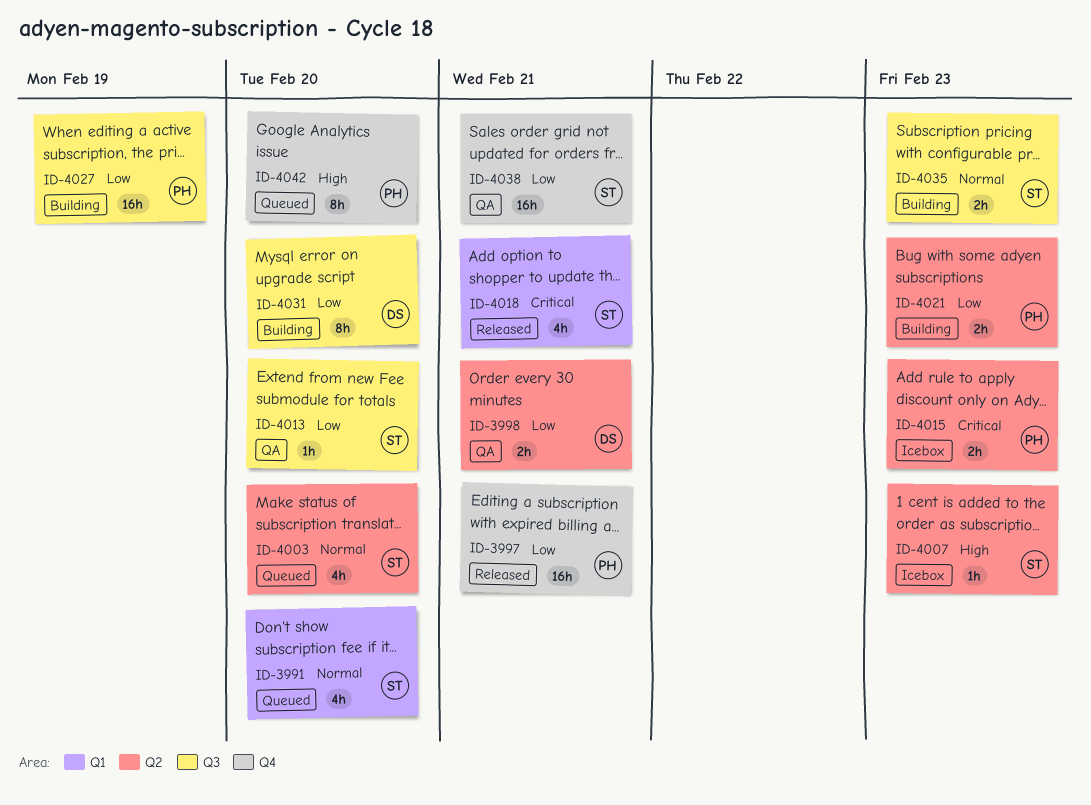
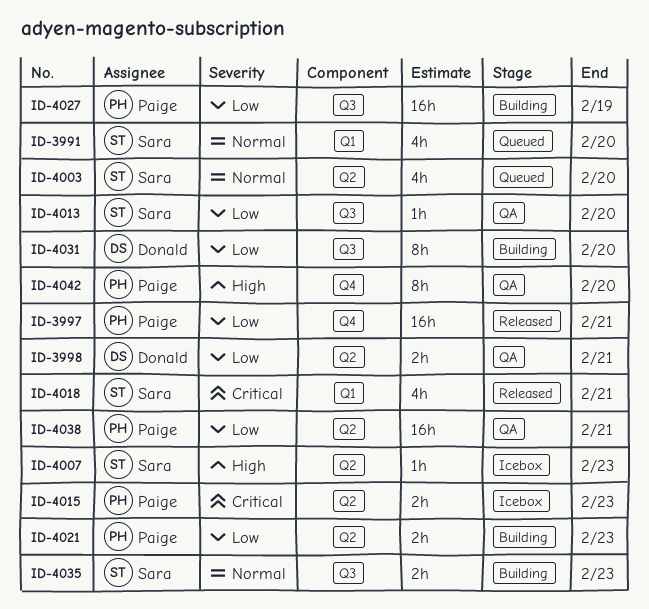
ID-4038, owner: Sara -> Paige
ID-4038, label: Q4 -> Q2
ID-4042, status: Queued -> QA

